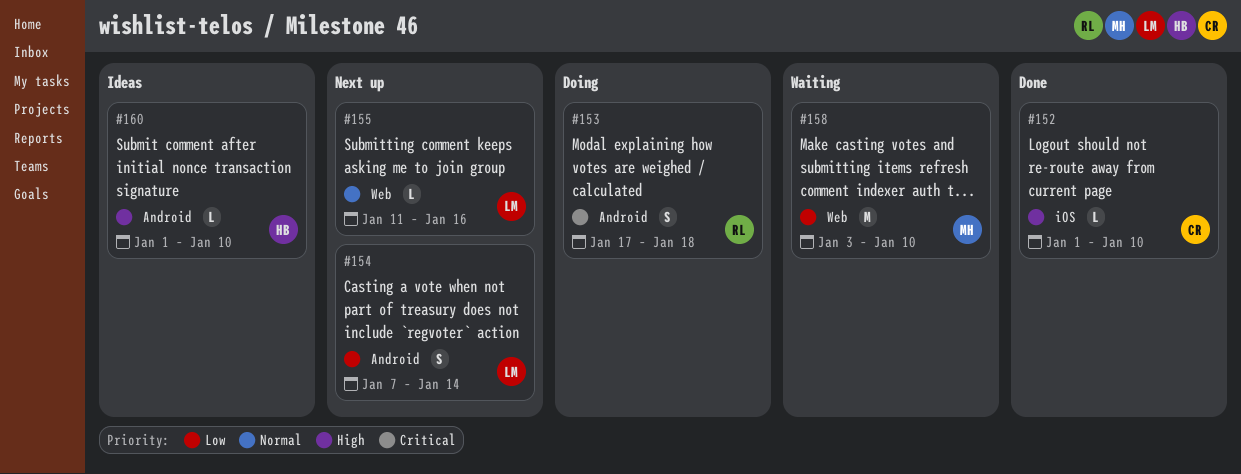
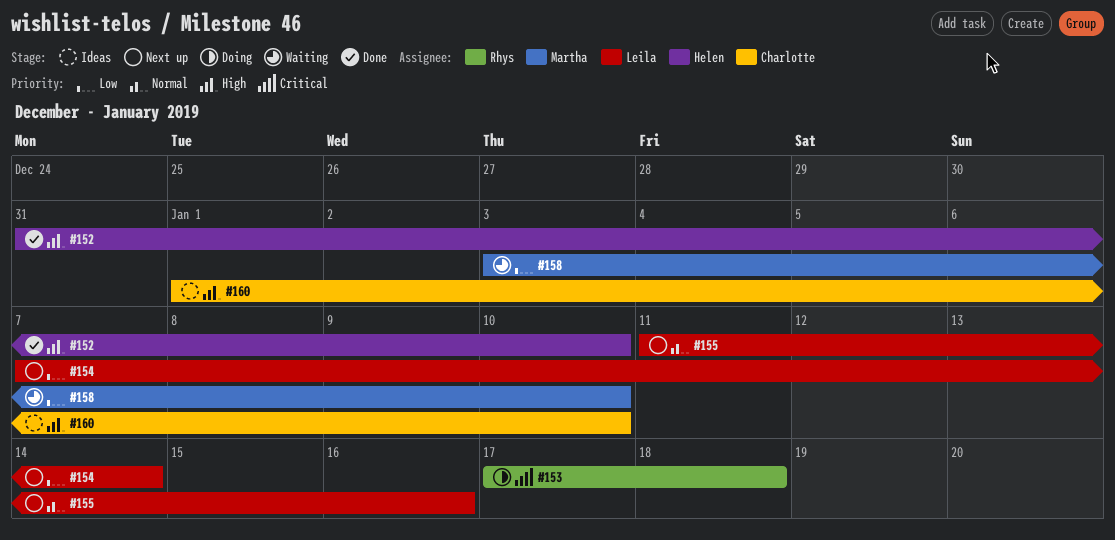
#152, owner: Charlotte -> Helen
#152, start: Jan 1 -> Dec 31
#160, owner: Helen -> Charlotte

